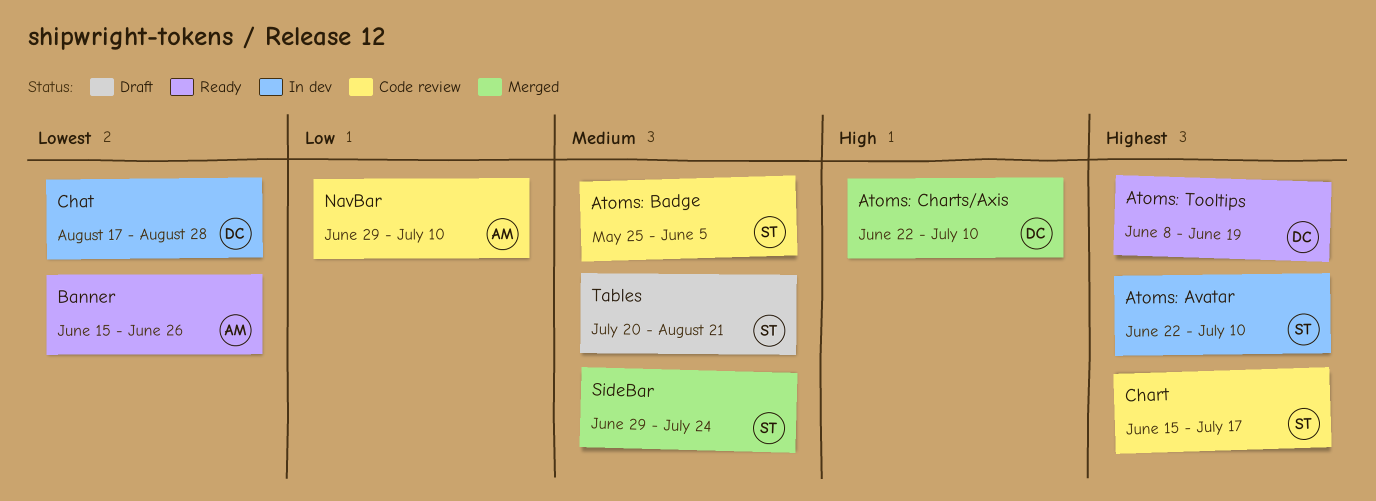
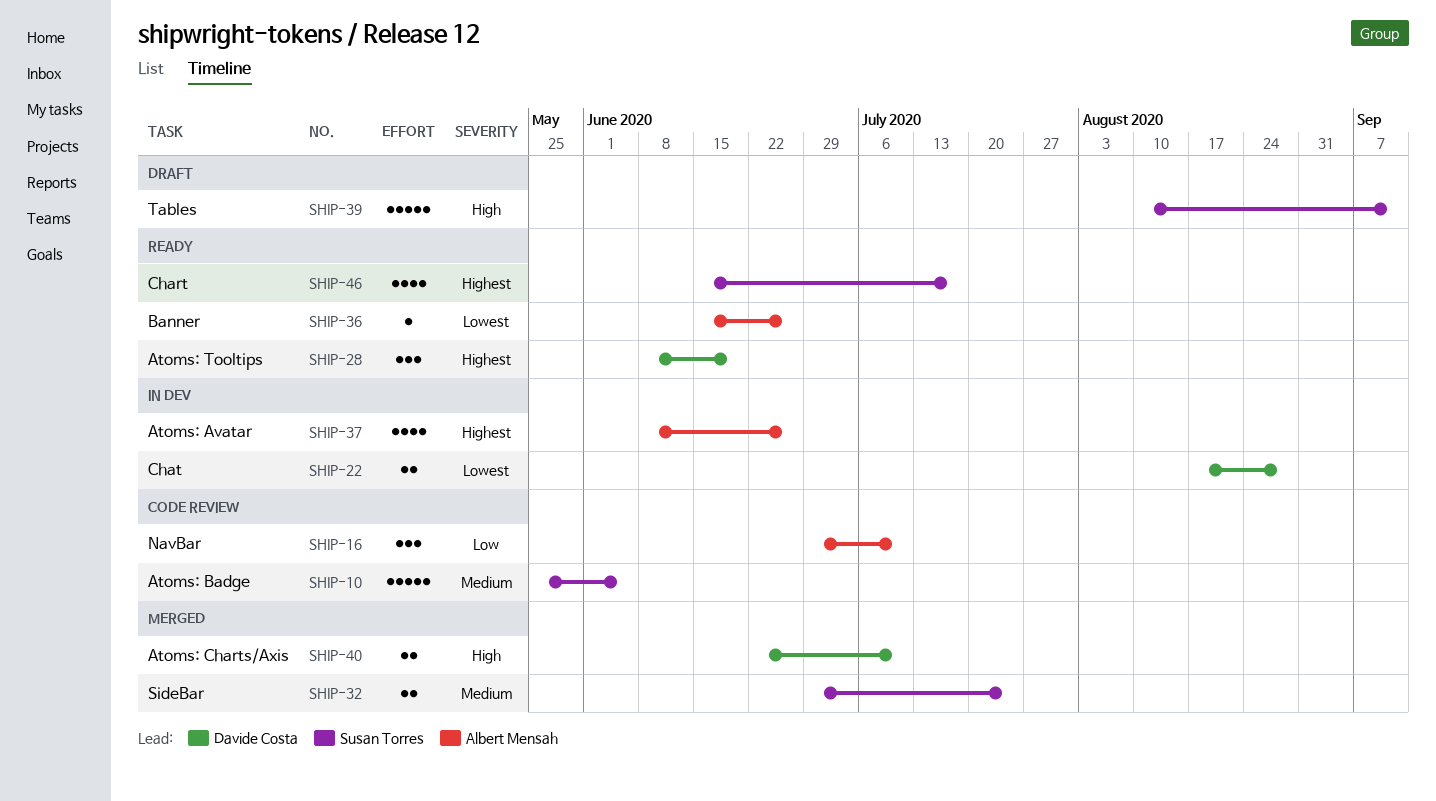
Atoms: Avatar, owner: Susan Torres -> Albert Mensah
Atoms: Avatar, start: Jun 22 -> Jun 8
Atoms: Avatar, due: Jul 10 -> Jun 26
Chart, status: Code review -> Ready
Tables, priority: Medium -> High
Tables, start: Jul 20 -> Aug 10
Tables, due: Aug 21 -> Sep 11

